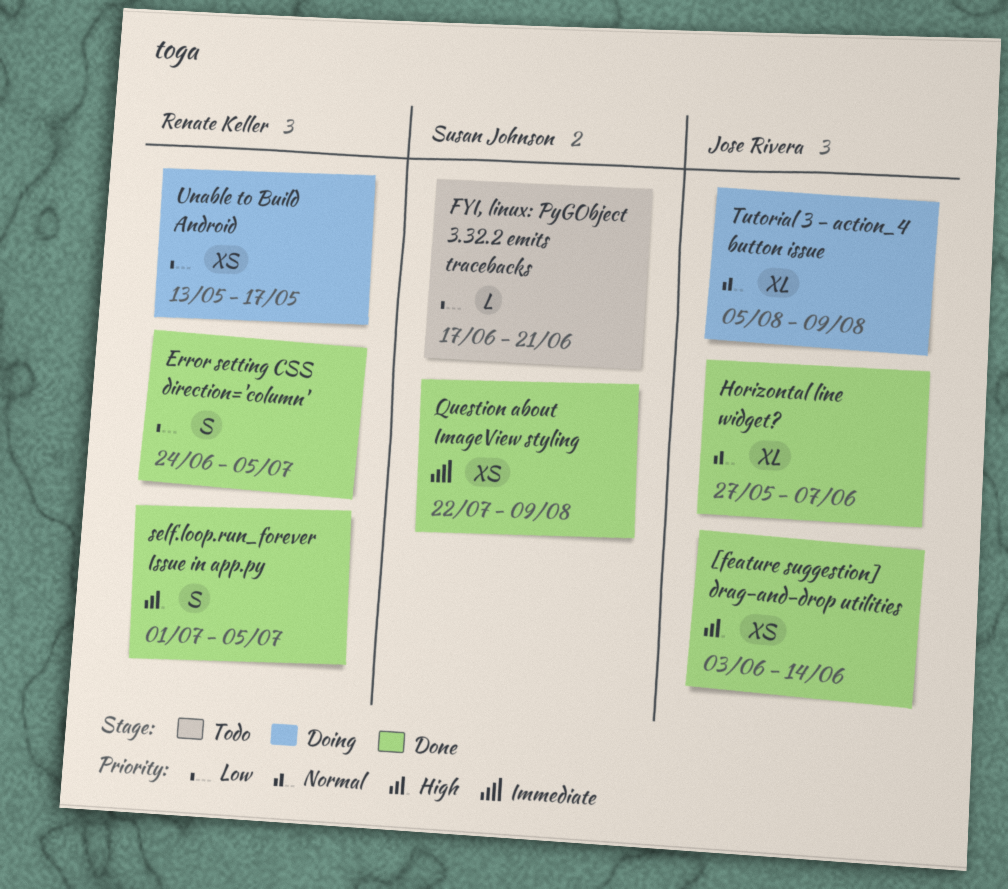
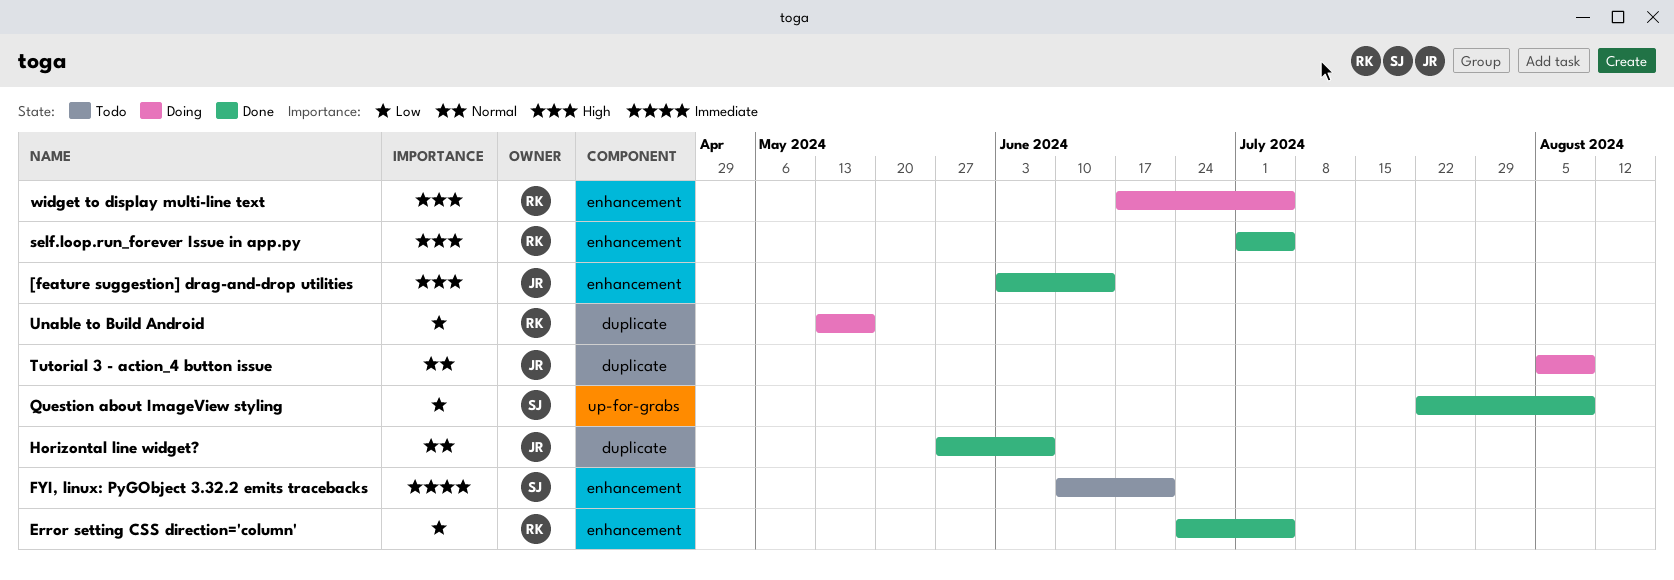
FYI, linux: PyGObject 3.32.2 emits tracebacks, priority: Low -> Immediate
FYI, linux: PyGObject 3.32.2 emits tracebacks, start: Jun 17 -> Jun 10
Question about ImageView styling, priority: Immediate -> Low
widget to display multi-line text: none -> present

